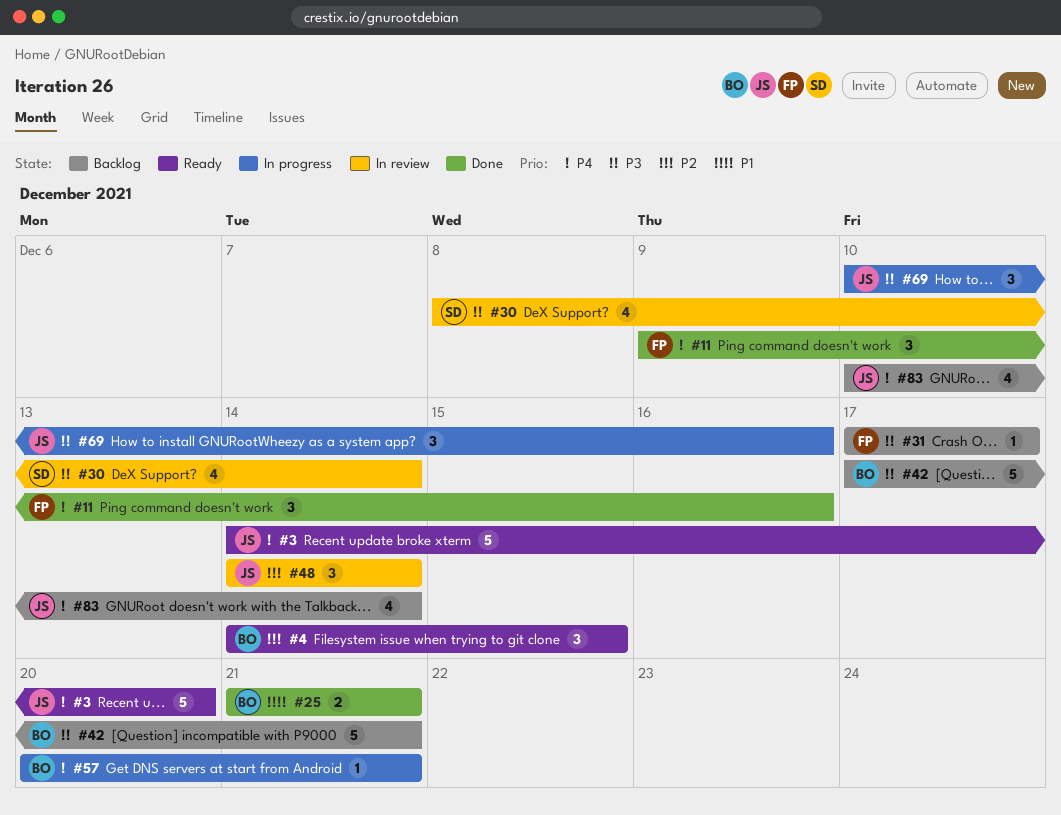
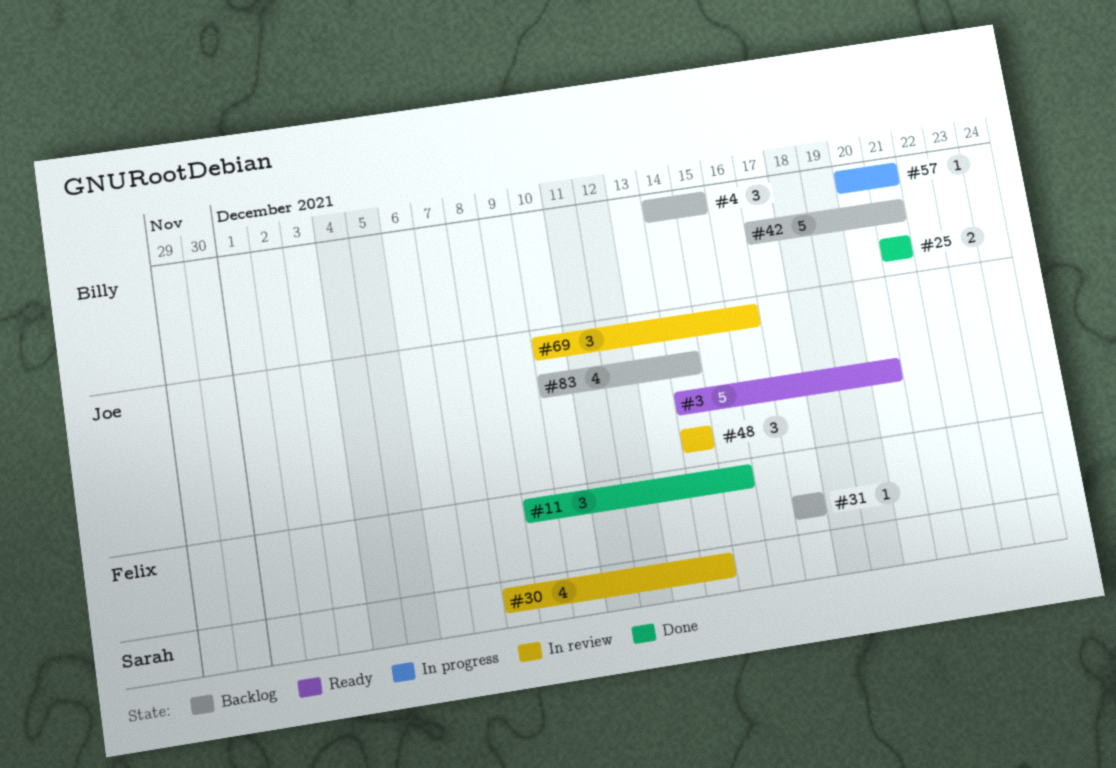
#4, status: Ready -> Backlog
#11, due: Dec 16 -> Dec 15
#69, status: In progress -> In review

